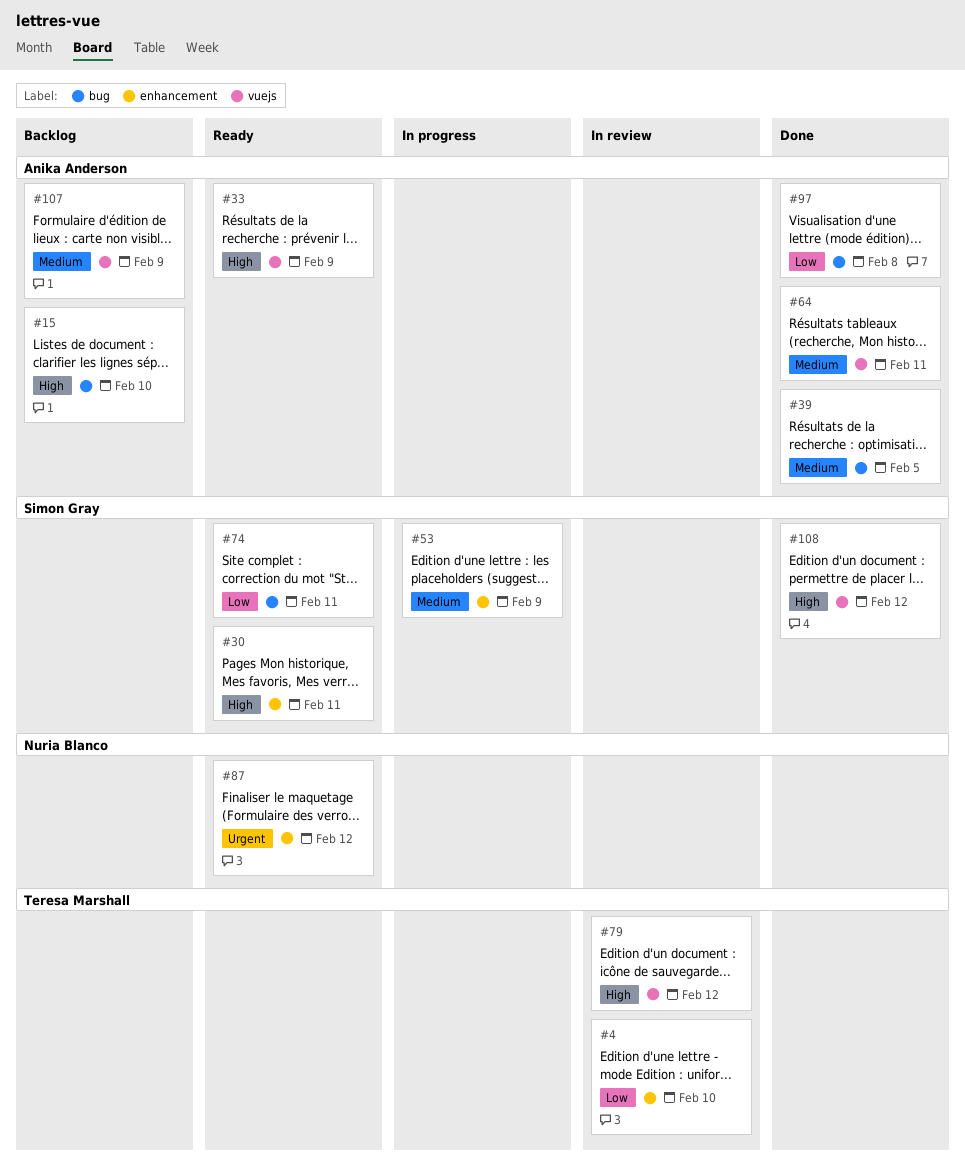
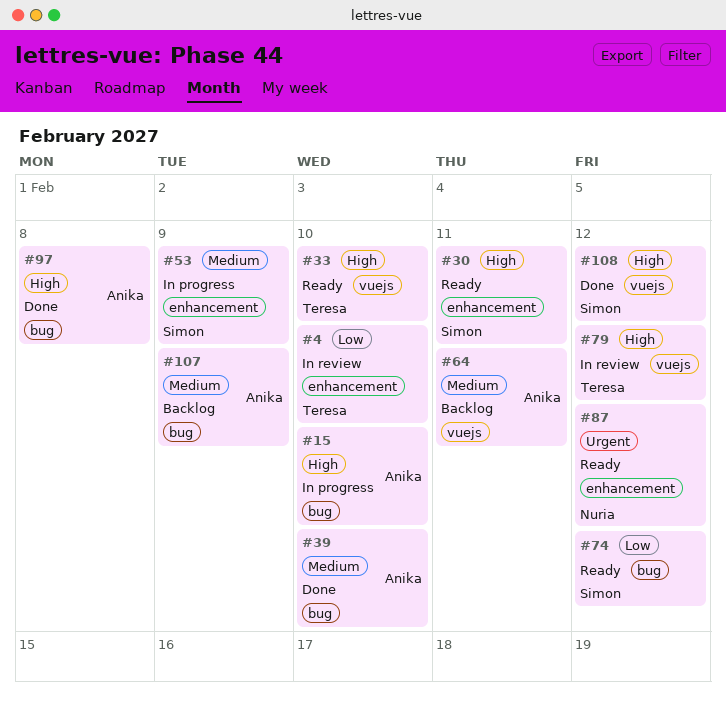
#15, status: Backlog -> In progress
#33, owner: Anika Anderson -> Teresa Marshall
#33, due: Feb 9 -> Feb 10
#39, due: Feb 5 -> Feb 10
#64, status: Done -> Backlog
#74, due: Feb 11 -> Feb 12
#97, priority: Low -> High
#107, label: vuejs -> bug

